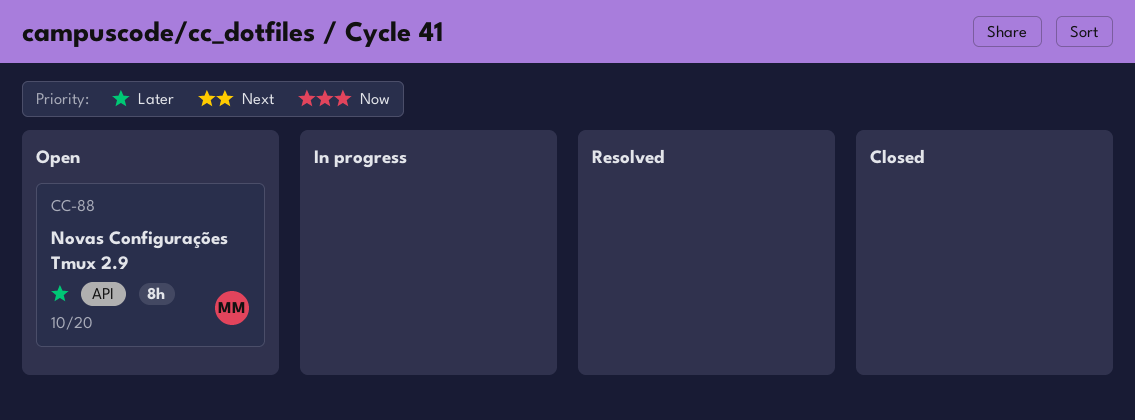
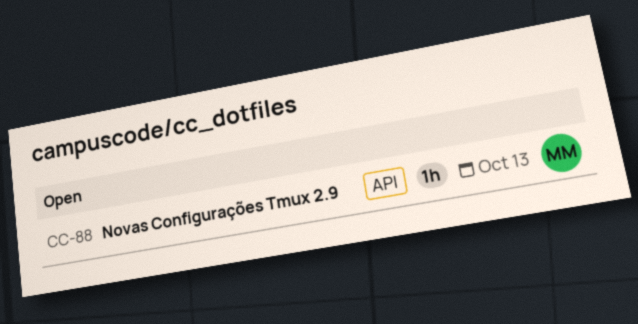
CC-88, estimate: 8h -> 1h
CC-88, due: Oct 20 -> Oct 13

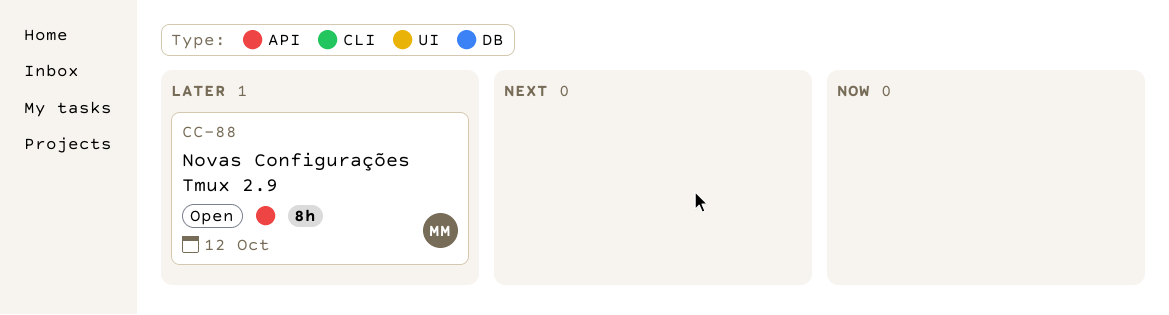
CC-88, estimate: 1h -> 8h
CC-88, due: Oct 13 -> Oct 12

